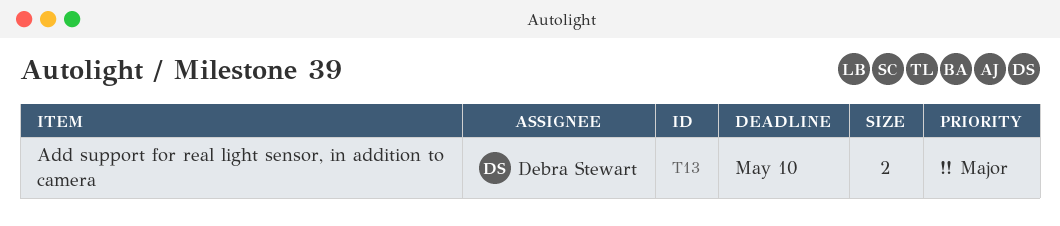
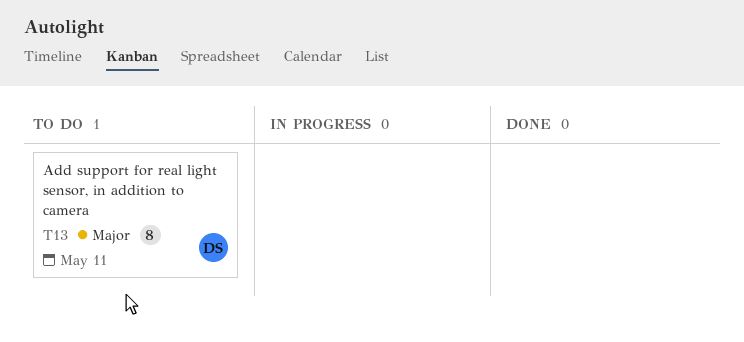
T13, estimate: 2 -> 8
T13, due: May 10 -> May 11

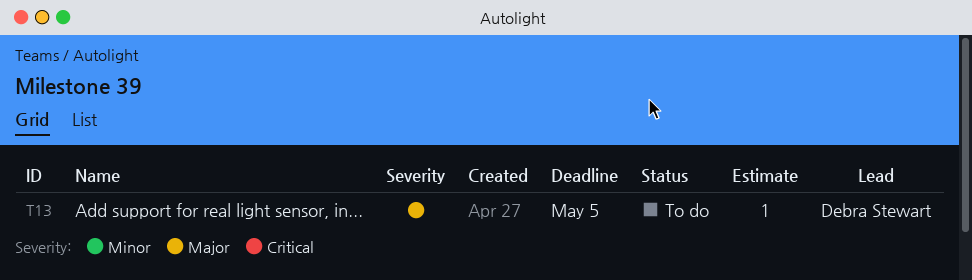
T13, estimate: 8 -> 1
T13, due: May 11 -> May 5

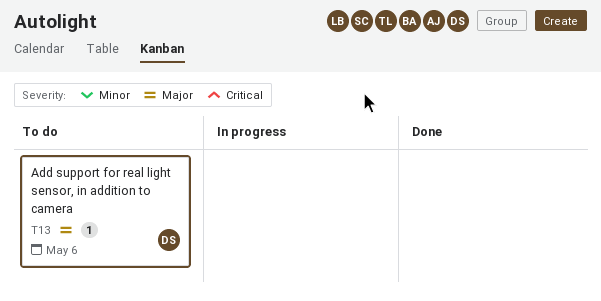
T13, due: May 5 -> May 6

